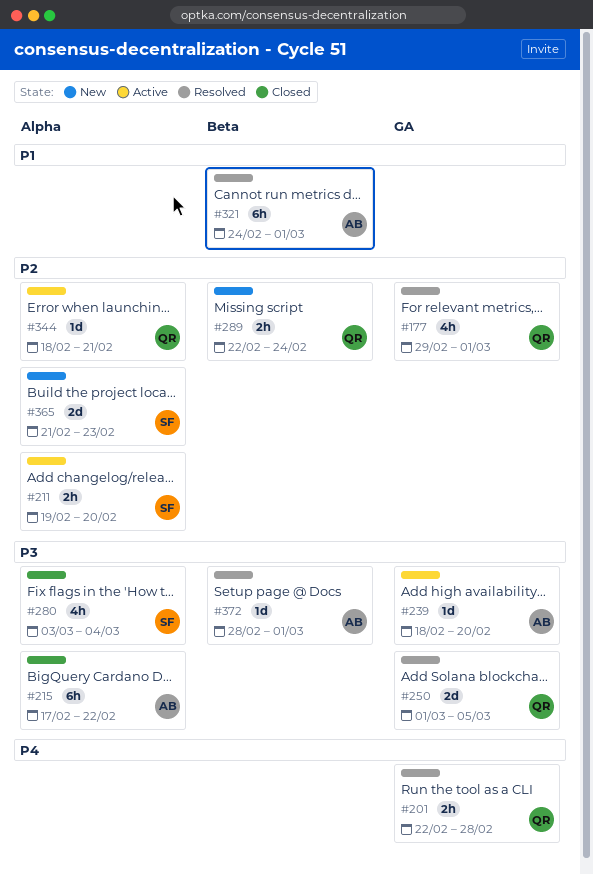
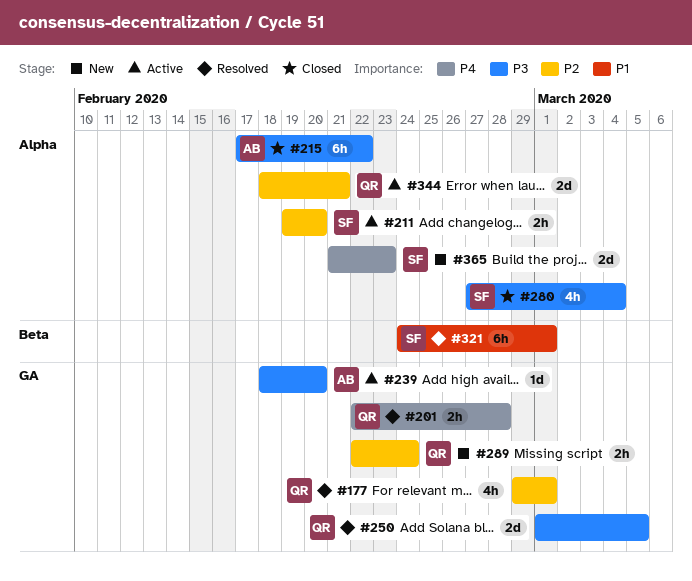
#280, start: Mar 3 -> Feb 27
#289, label: Beta -> GA
#321, owner: AB -> SF
#344, estimate: 1d -> 2d
#365, priority: P2 -> P4
#372: present -> none

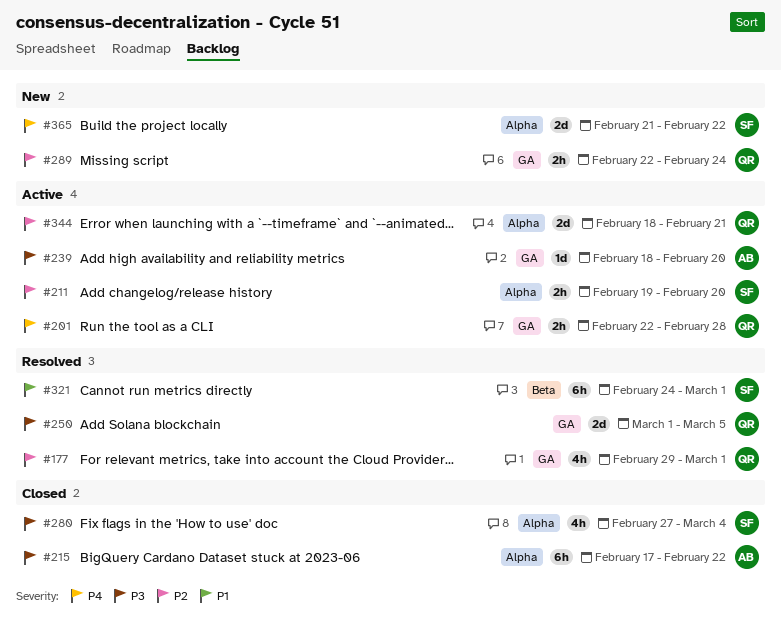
#201, status: Resolved -> Active
#365, due: Feb 23 -> Feb 22

